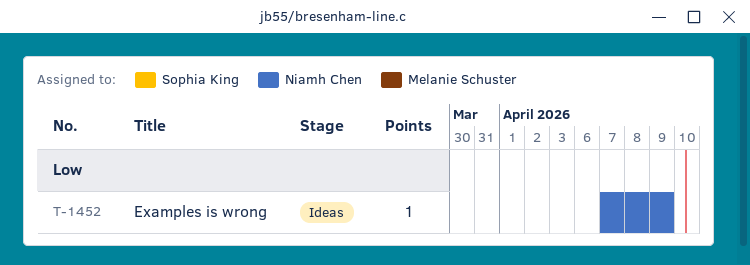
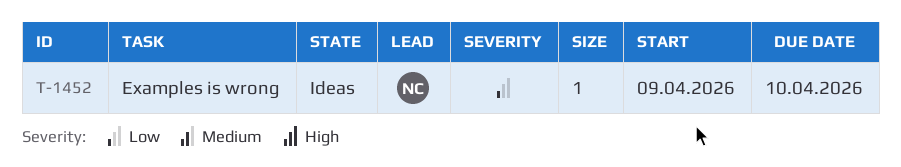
T-1452, start: Apr 7 -> Apr 9
T-1452, due: Apr 9 -> Apr 10

